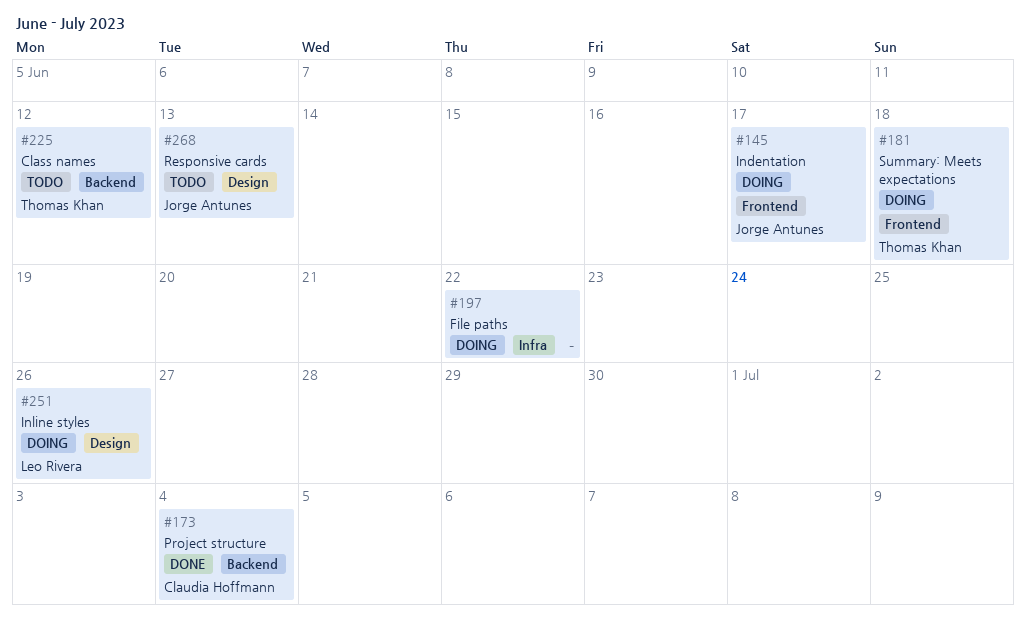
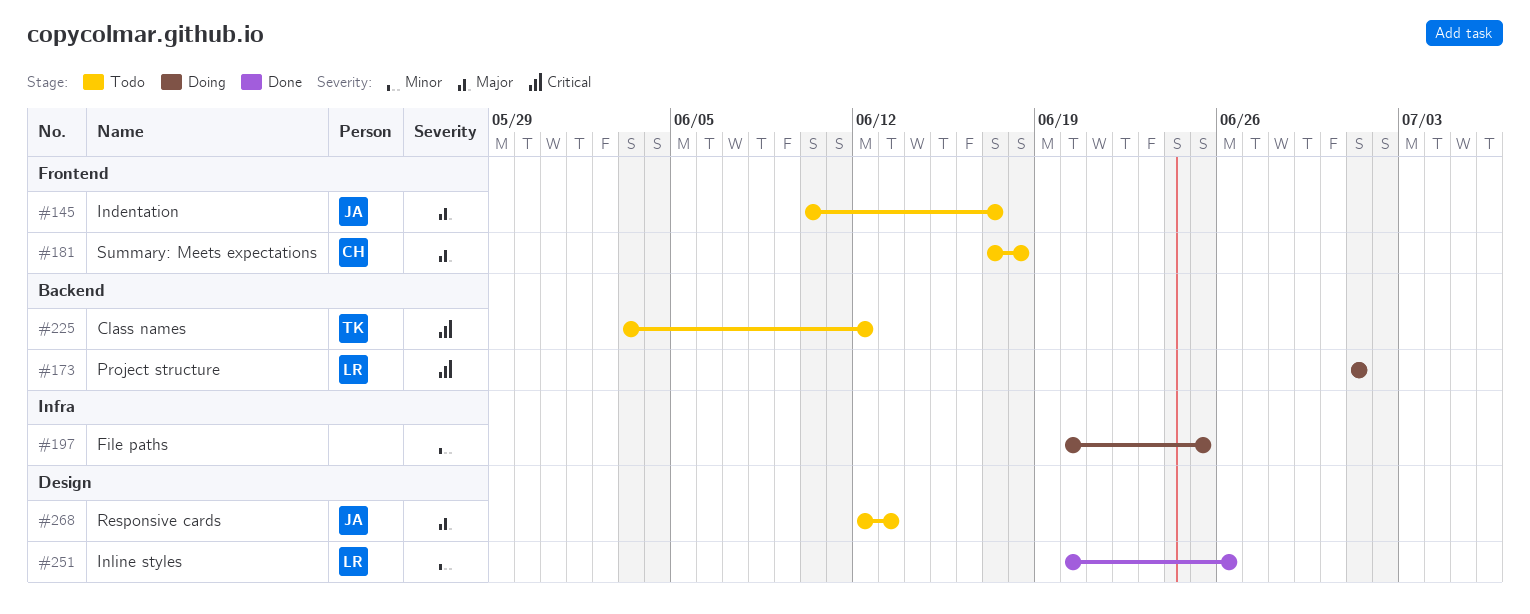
#145, status: Doing -> Todo
#173, status: Done -> Doing
#173, owner: Claudia Hoffmann -> Leo Rivera
#173, due: Jul 4 -> Jul 1
#181, status: Doing -> Todo
#181, owner: Thomas Khan -> Claudia Hoffmann
#197, due: Jun 22 -> Jun 25
#251, status: Doing -> Done

